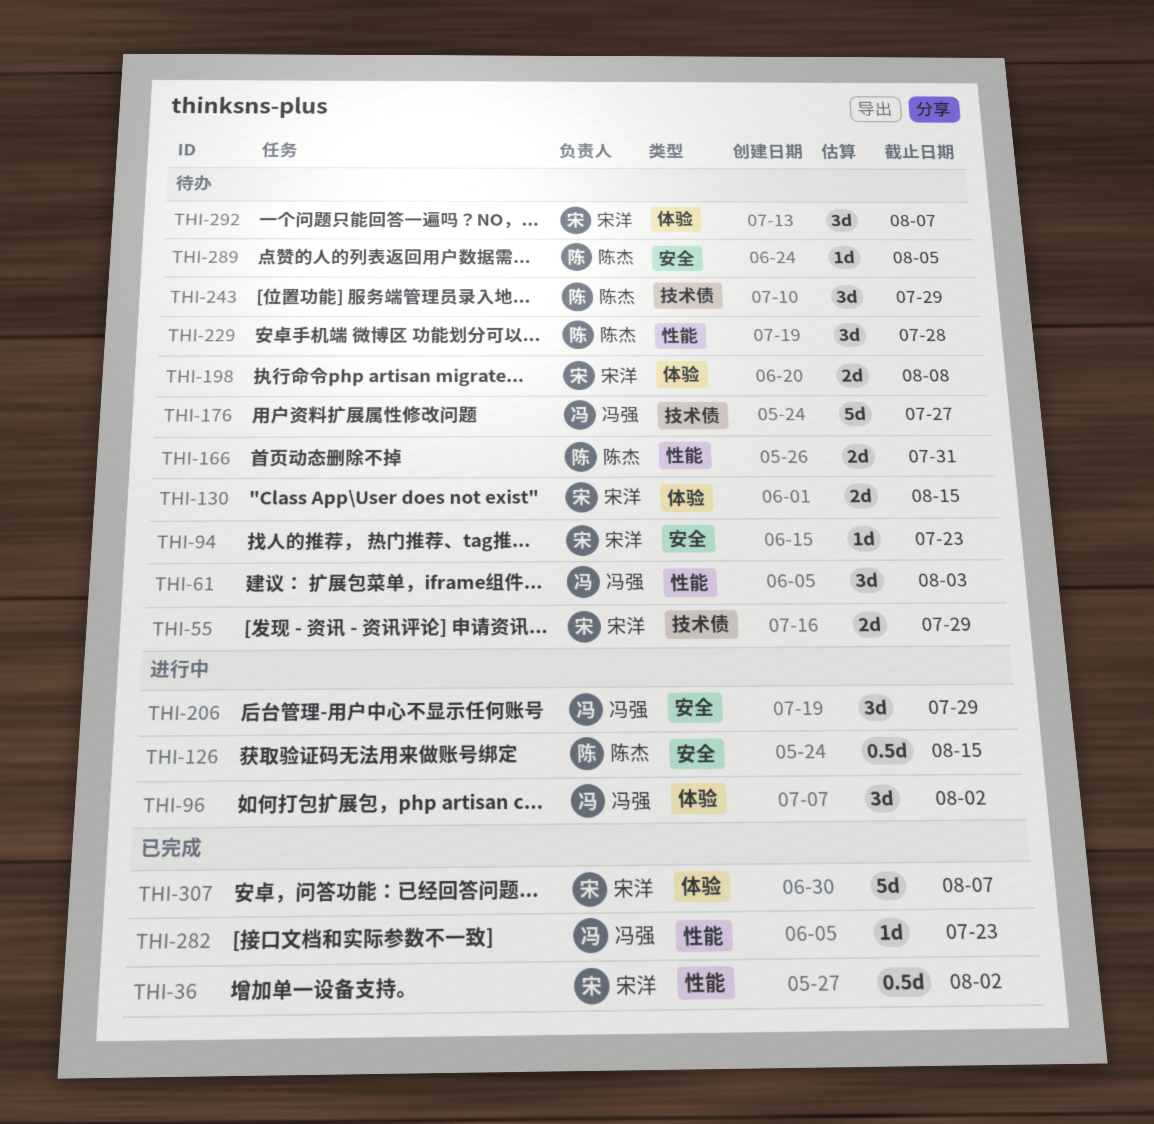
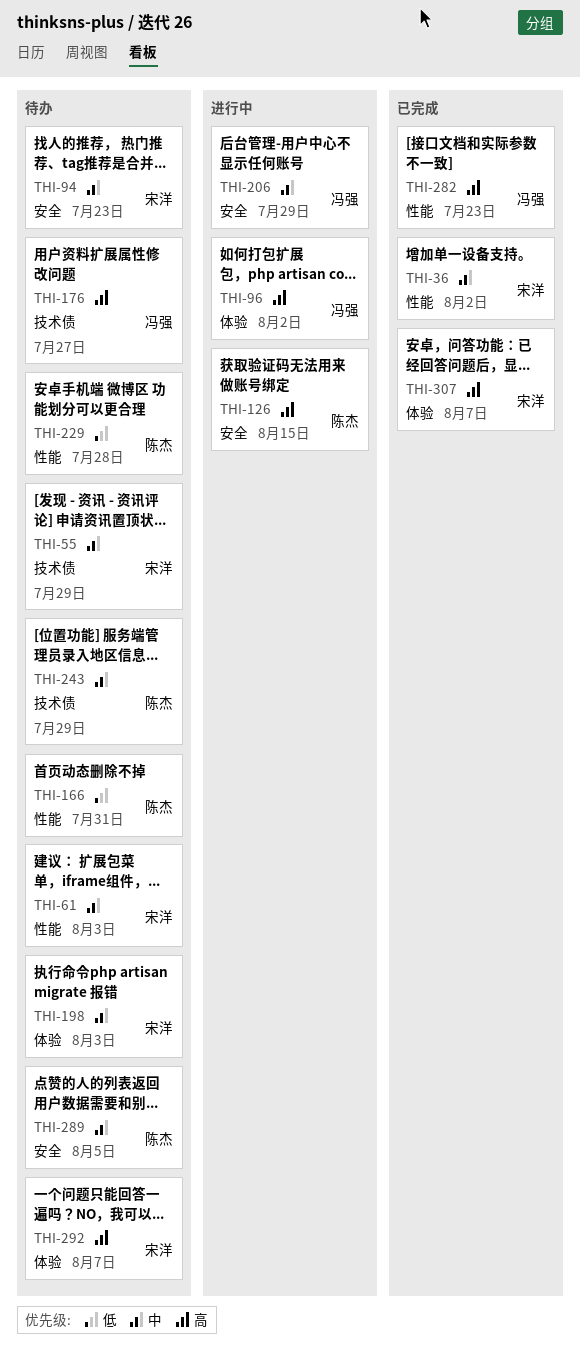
THI-61, owner: 冯强 -> 宋洋
THI-130: present -> none
THI-198, due: Aug 8 -> Aug 3

